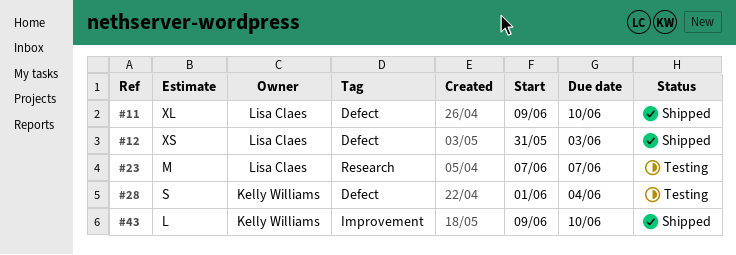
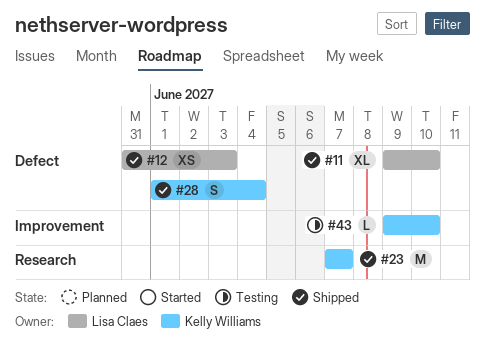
#23, status: Testing -> Shipped
#23, owner: Lisa Claes -> Kelly Williams
#28, status: Testing -> Shipped
#43, status: Shipped -> Testing

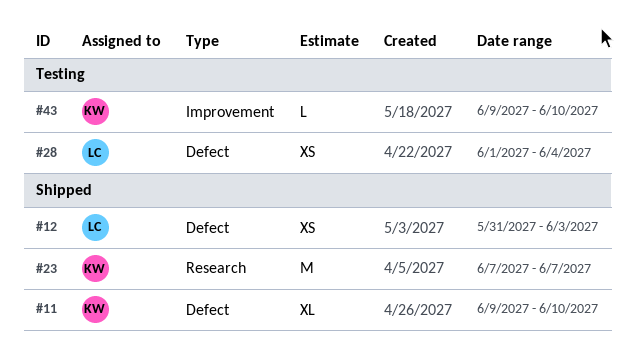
#11, owner: Lisa Claes -> Kelly Williams
#28, status: Shipped -> Testing
#28, owner: Kelly Williams -> Lisa Claes
#28, estimate: S -> XS

